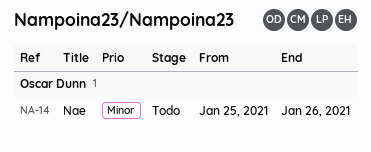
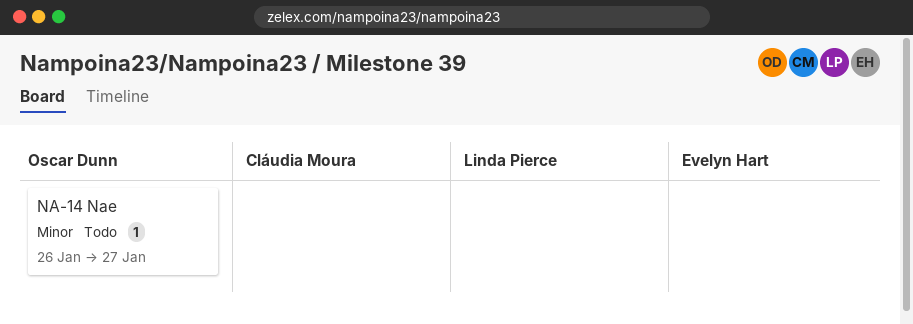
NA-14, start: Jan 25 -> Jan 26
NA-14, due: Jan 26 -> Jan 27

